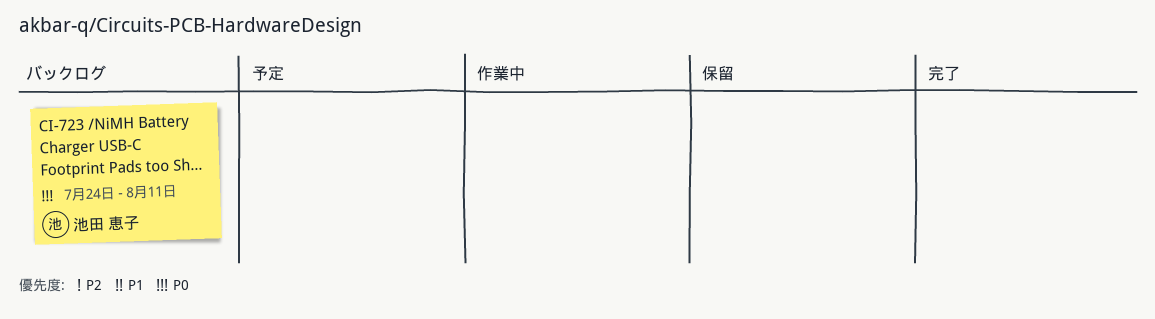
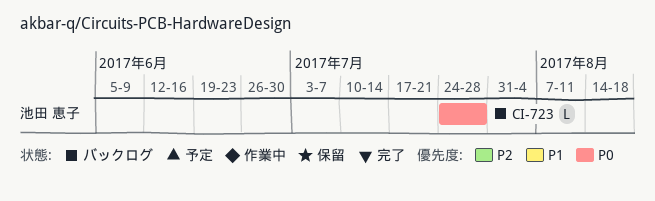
CI-723, due: Aug 11 -> Jul 28

